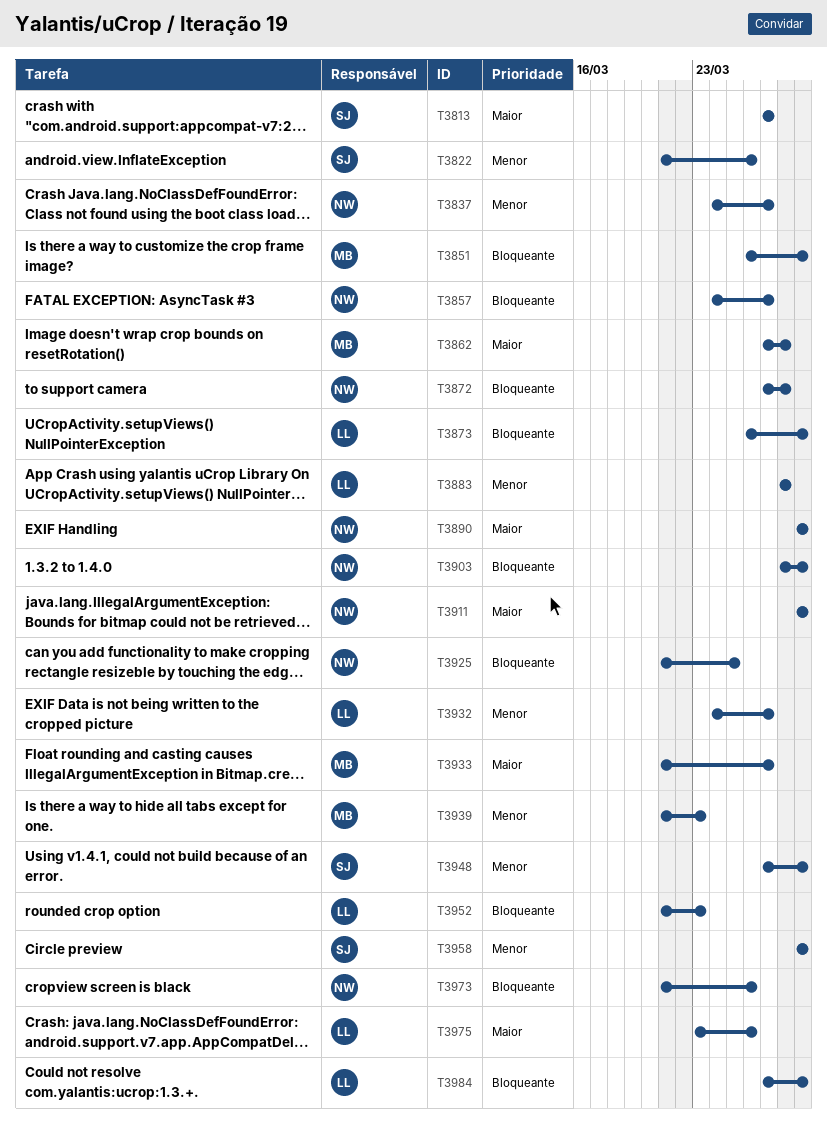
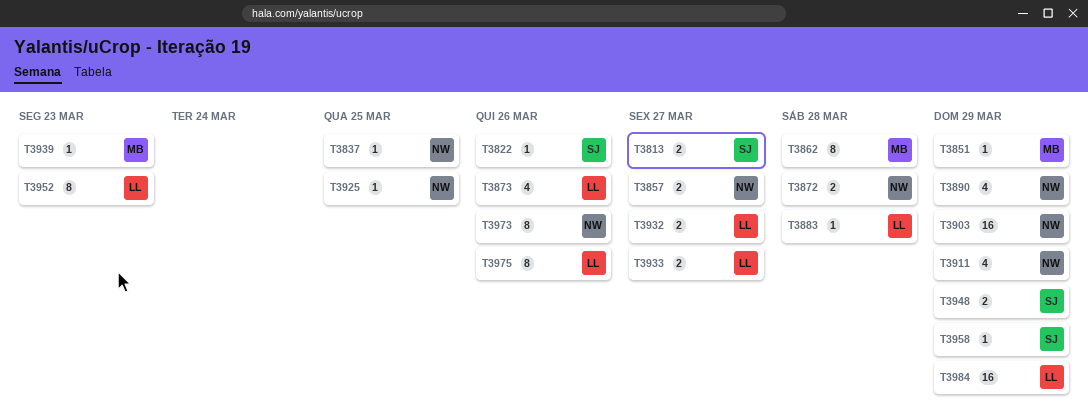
T3837, due: Mar 27 -> Mar 25
T3873, due: Mar 29 -> Mar 26
T3933, owner: MB -> LL

